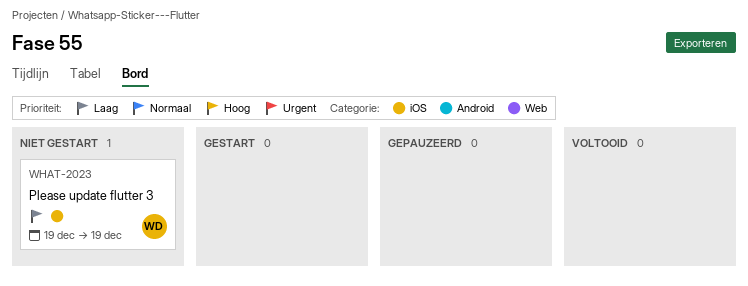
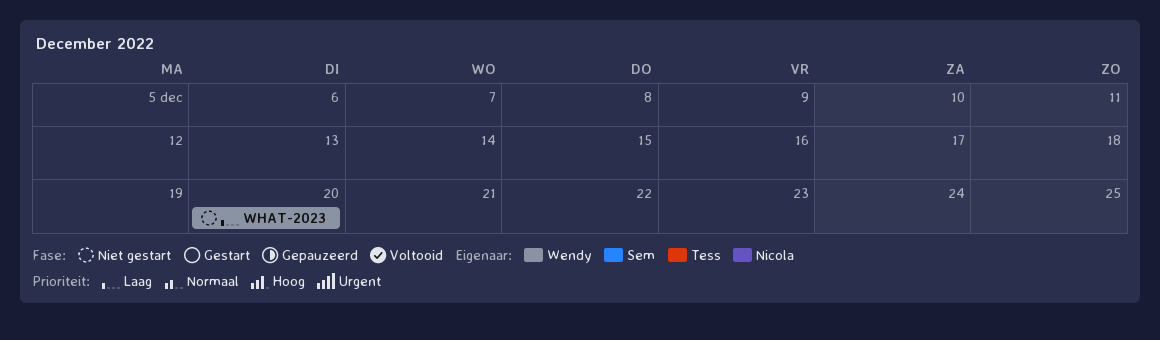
WHAT-2023, start: Dec 19 -> Dec 20
WHAT-2023, due: Dec 19 -> Dec 20

